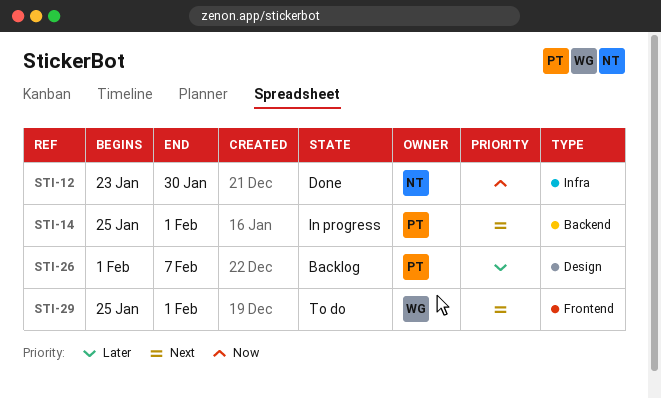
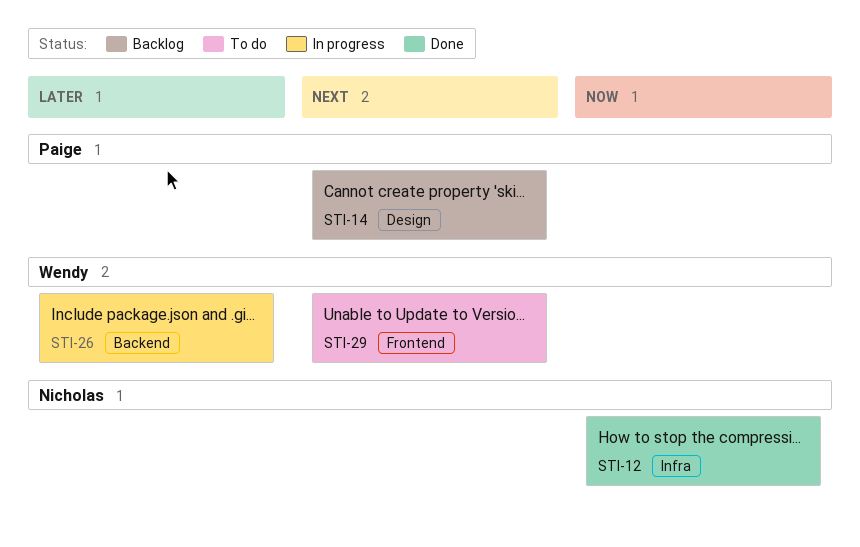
STI-14, status: In progress -> Backlog
STI-14, label: Backend -> Design
STI-26, status: Backlog -> In progress
STI-26, owner: Paige -> Wendy
STI-26, label: Design -> Backend

